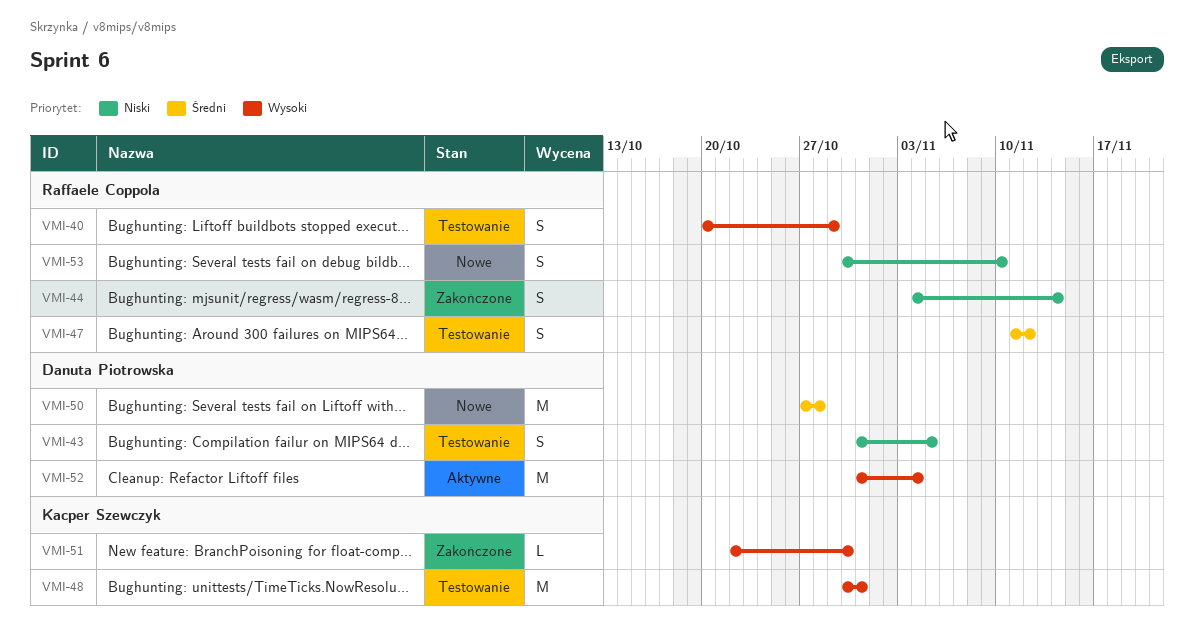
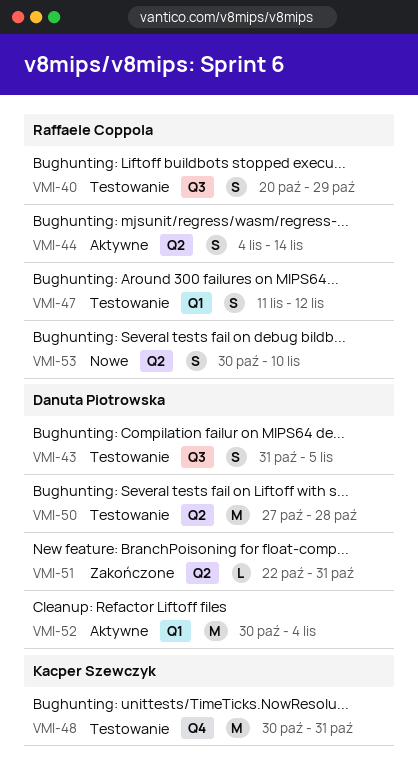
VMI-44, status: Zakończone -> Aktywne
VMI-50, status: Nowe -> Testowanie
VMI-51, owner: Kacper Szewczyk -> Danuta Piotrowska
VMI-51, due: Oct 30 -> Oct 31
VMI-52, start: Oct 31 -> Oct 30

